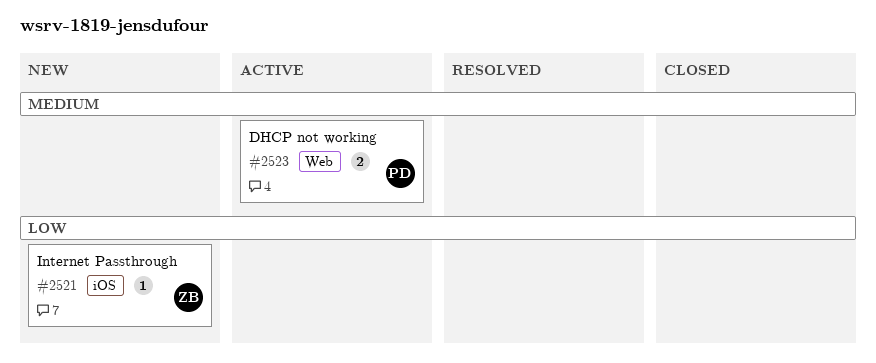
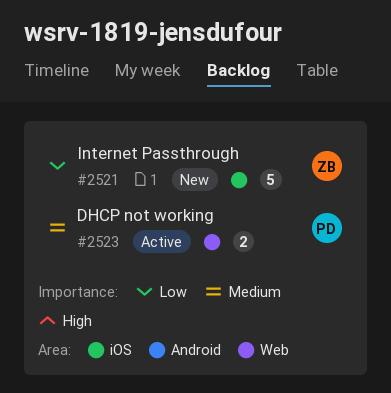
#2521, estimate: 1 -> 5

